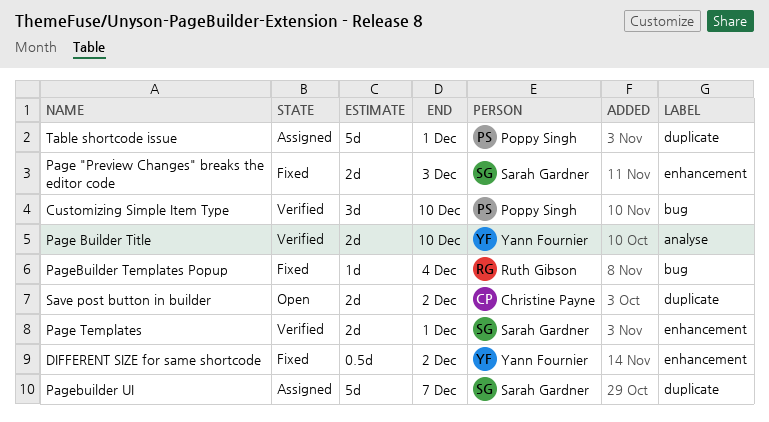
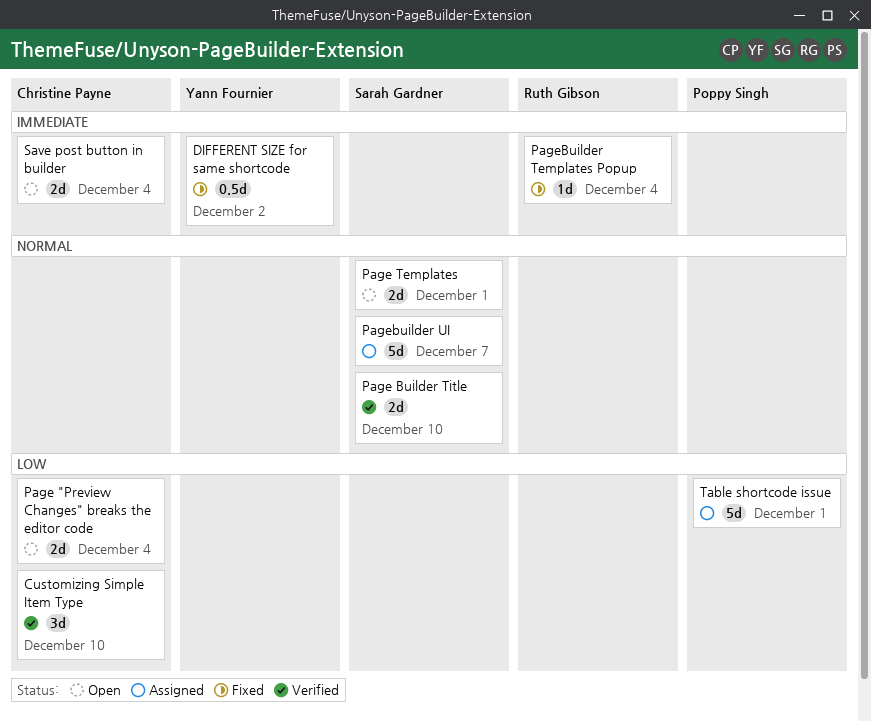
Customizing Simple Item Type, owner: Poppy Singh -> Christine Payne
Page "Preview Changes" breaks the editor code, status: Fixed -> Open
Page "Preview Changes" breaks the editor code, owner: Sarah Gardner -> Christine Payne
Page "Preview Changes" breaks the editor code, due: Dec 3 -> Dec 4
Page Builder Title, owner: Yann Fournier -> Sarah Gardner
Page Templates, status: Verified -> Open
Save post button in builder, due: Dec 2 -> Dec 4

